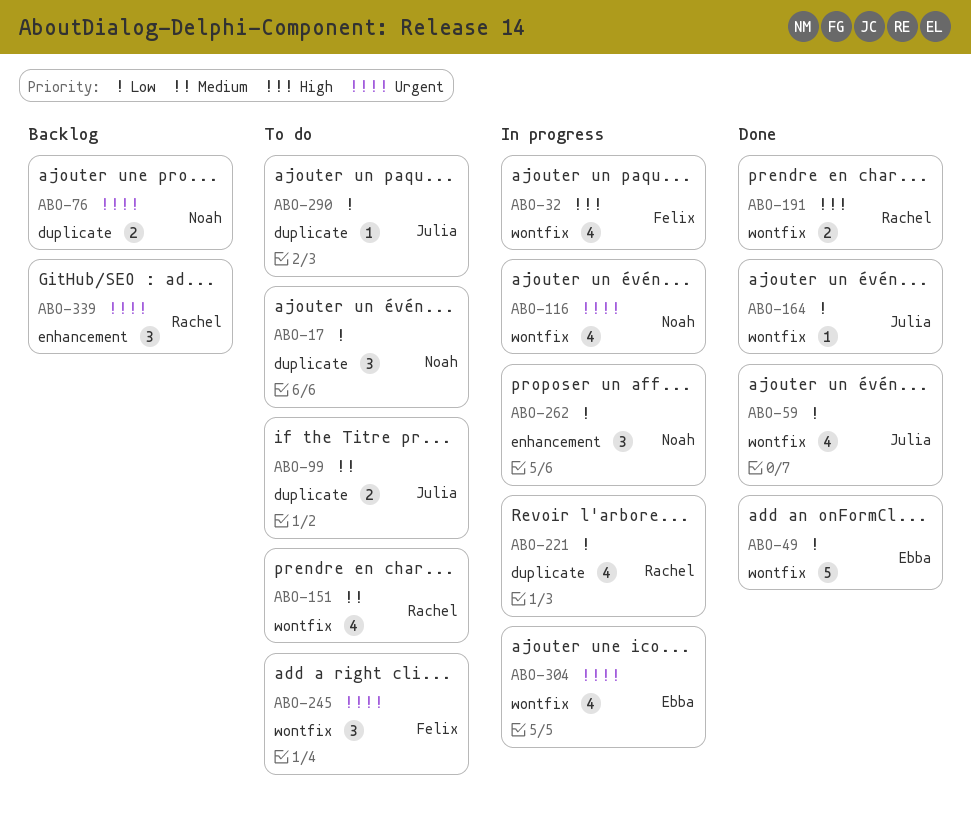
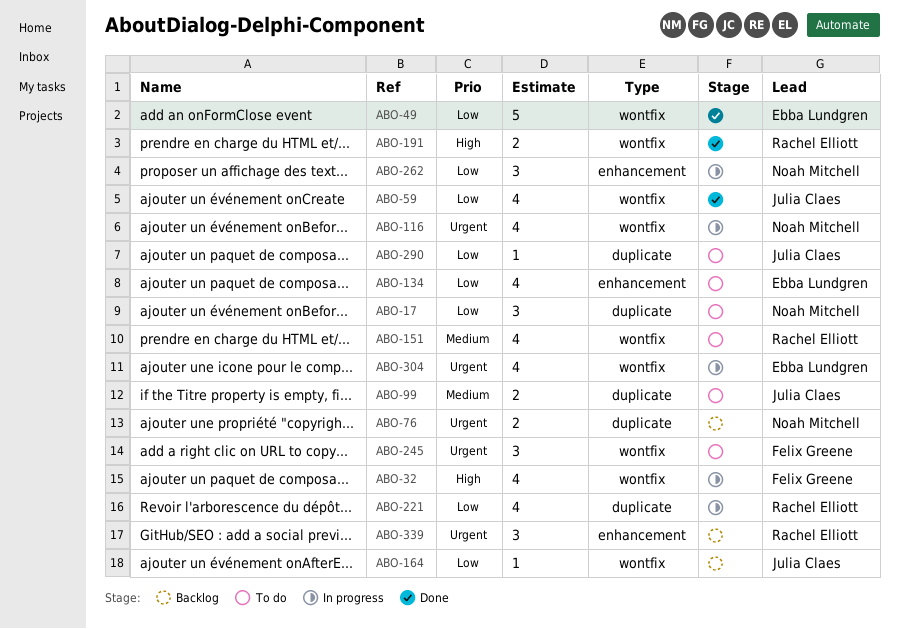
ABO-134: none -> present
ABO-164, status: Done -> Backlog

